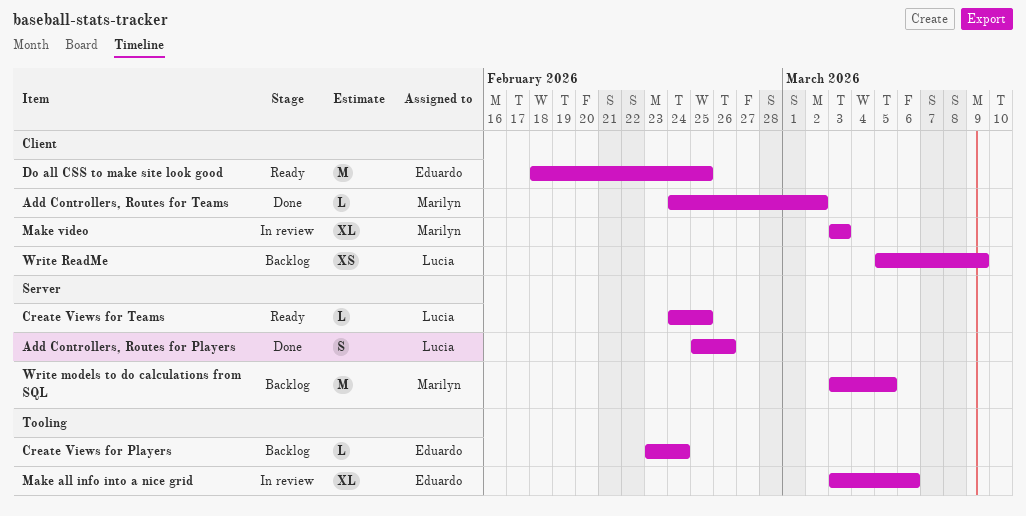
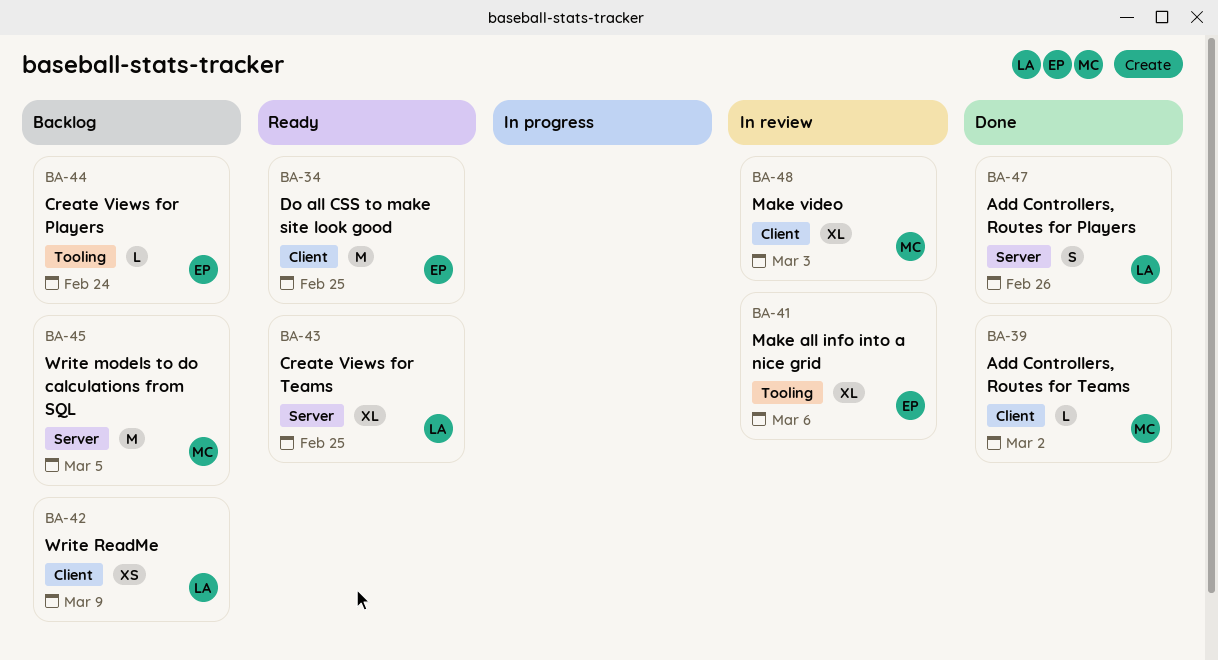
Create Views for Teams, estimate: L -> XL

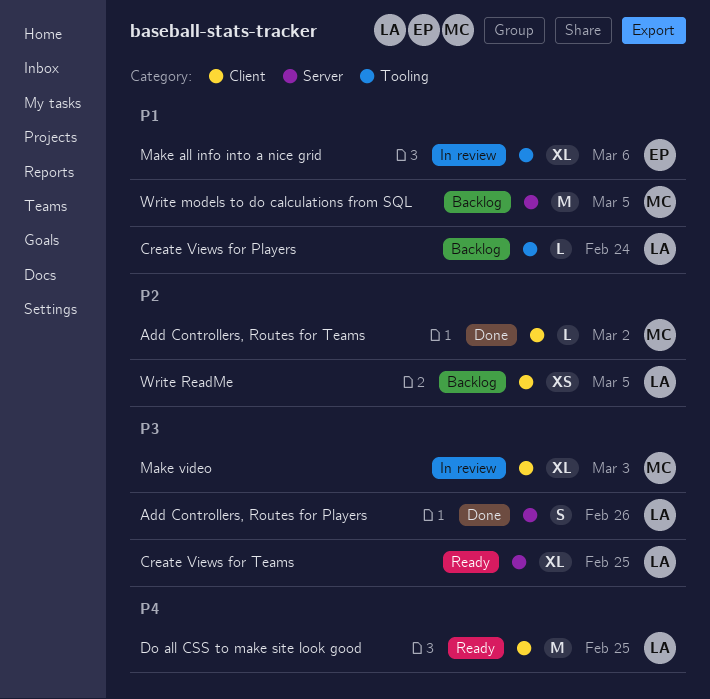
Create Views for Players, owner: EP -> LA
Do all CSS to make site look good, owner: EP -> LA
Write ReadMe, due: Mar 9 -> Mar 5

